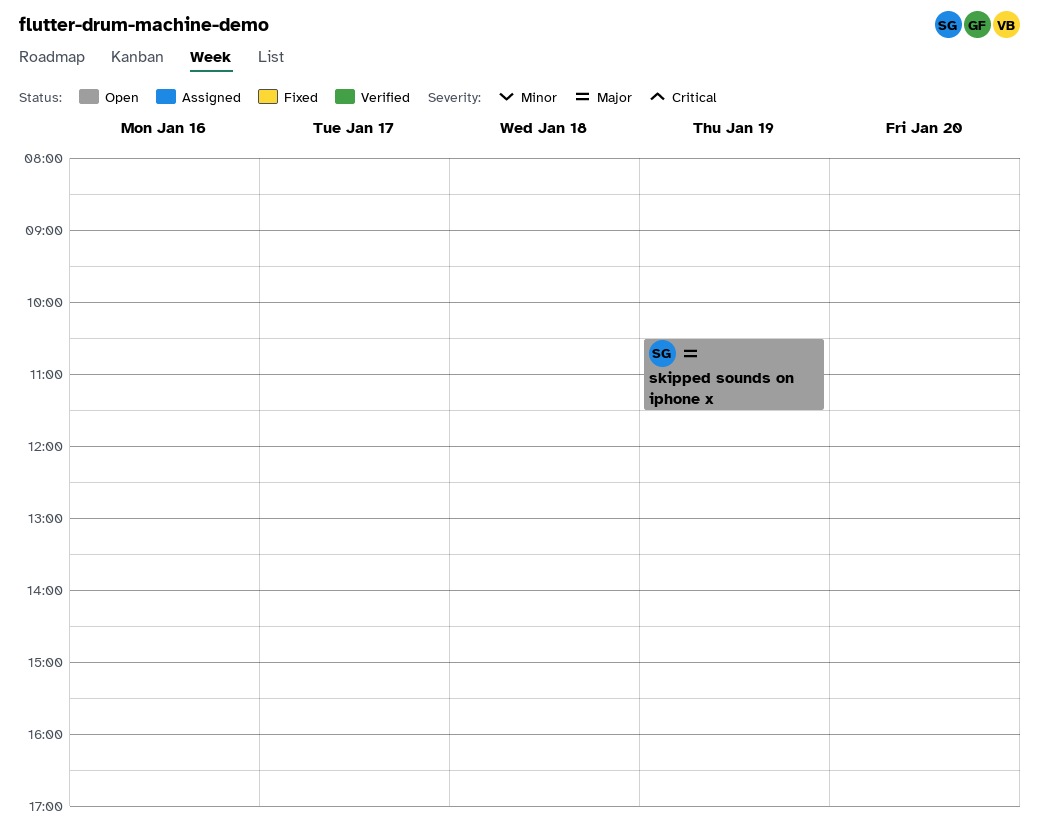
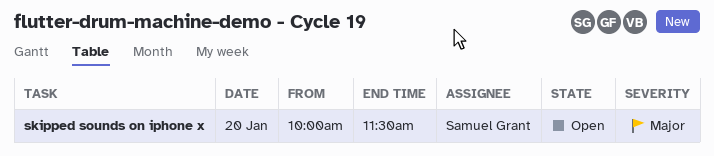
skipped sounds on iphone x, day: Jan 19 -> Jan 20
skipped sounds on iphone x, begins: 10:30 -> 10:00

